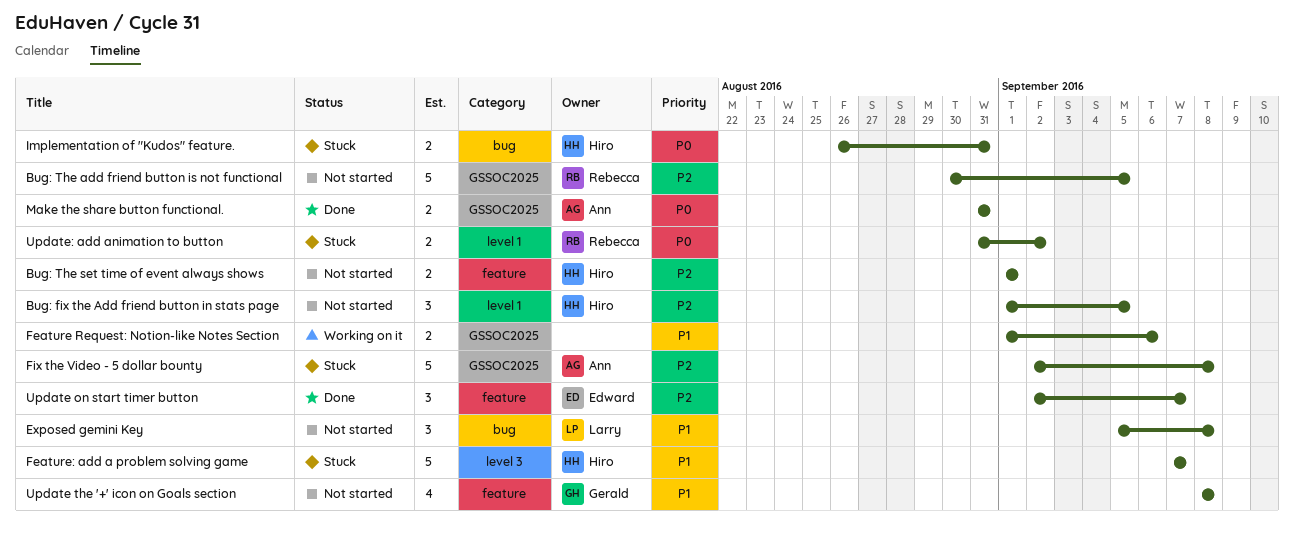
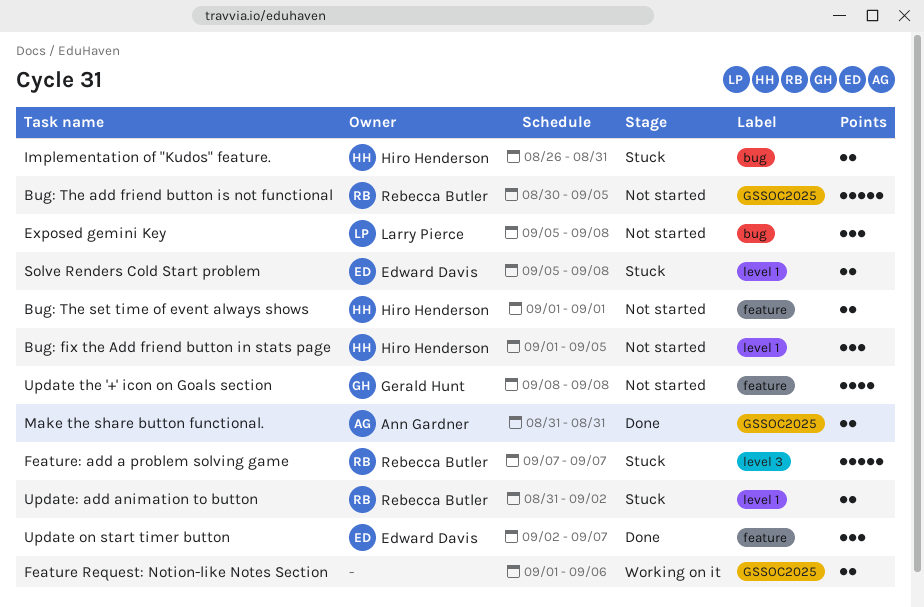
Feature: add a problem solving game, owner: Hiro Henderson -> Rebecca Butler
Fix the Video - 5 dollar bounty: present -> none
Solve Renders Cold Start problem: none -> present

